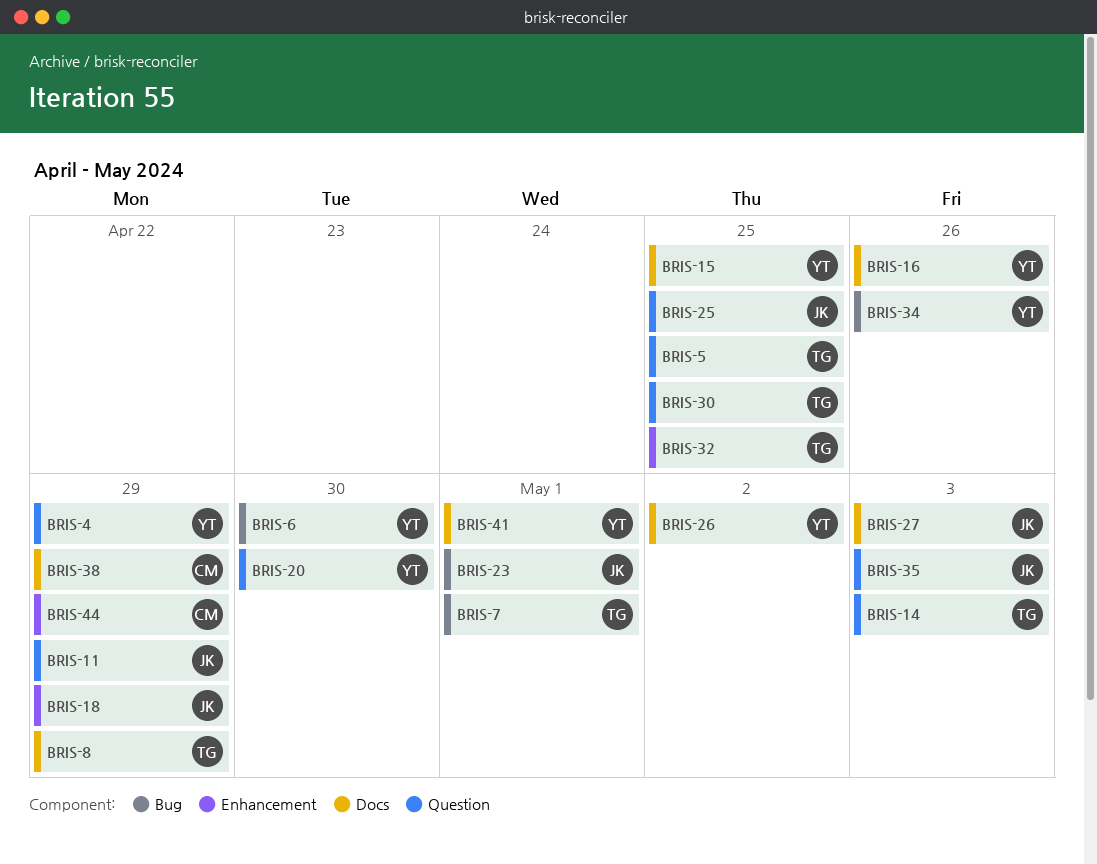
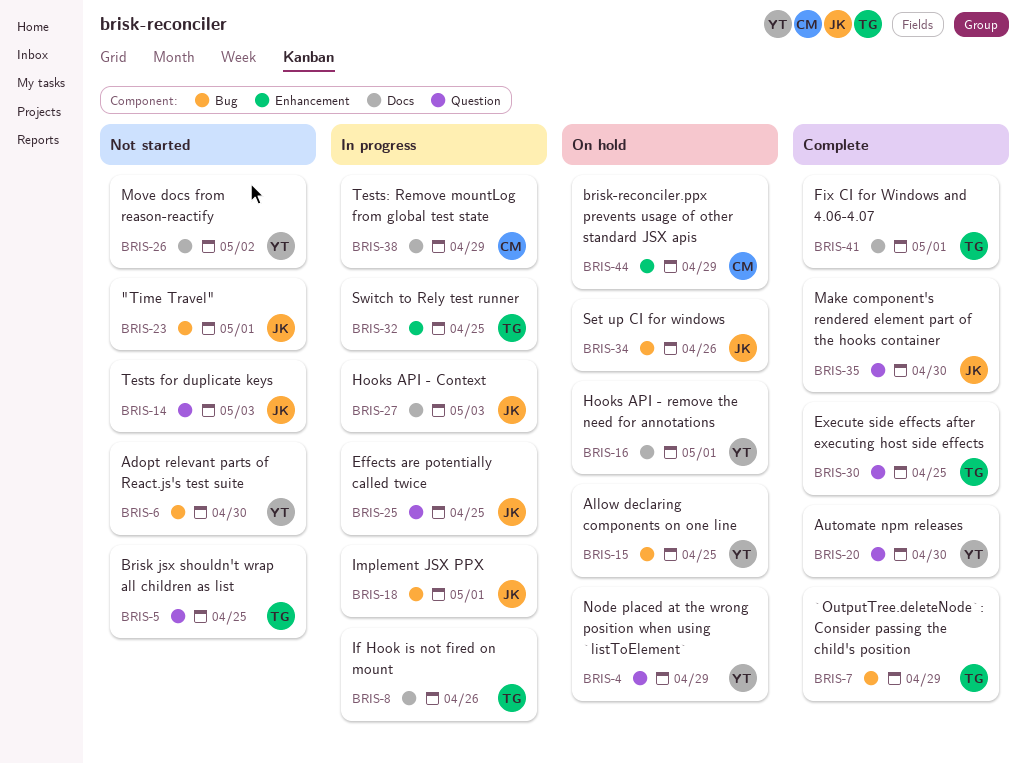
BRIS-7, due: May 1 -> Apr 29
BRIS-8, due: Apr 29 -> Apr 26
BRIS-11: present -> none
BRIS-14, owner: TG -> JK
BRIS-15, label: Docs -> Bug
BRIS-16, due: Apr 26 -> May 1
BRIS-18, label: Enhancement -> Bug
BRIS-18, due: Apr 29 -> May 1
BRIS-34, owner: YT -> JK
BRIS-35, due: May 3 -> Apr 30
BRIS-41, owner: YT -> TG

